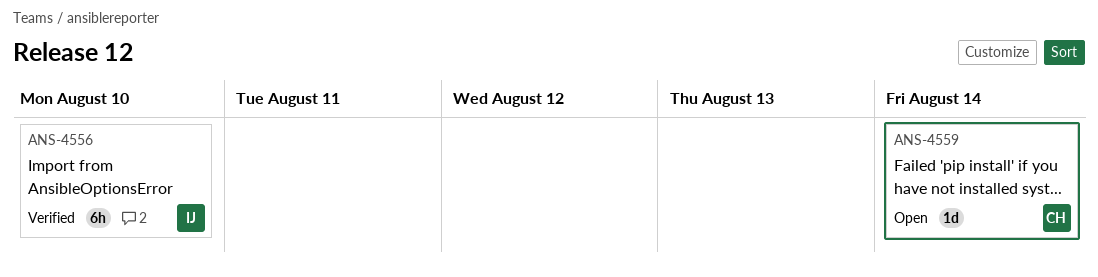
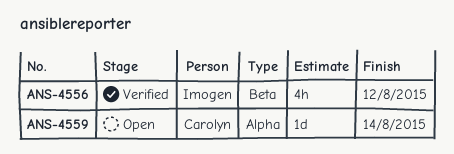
ANS-4556, estimate: 6h -> 4h
ANS-4556, due: Aug 10 -> Aug 12

